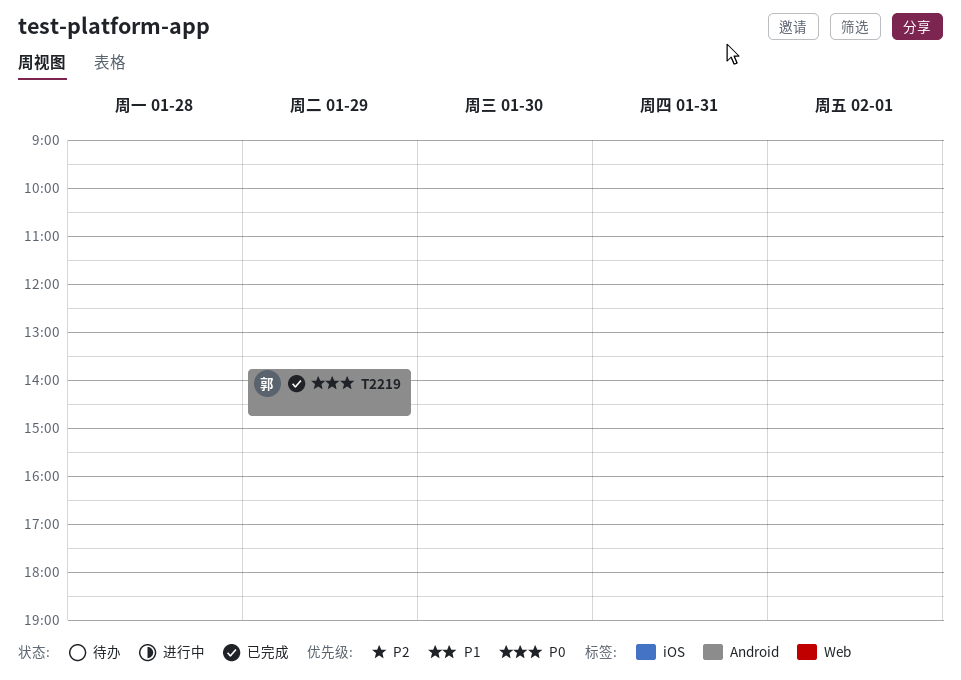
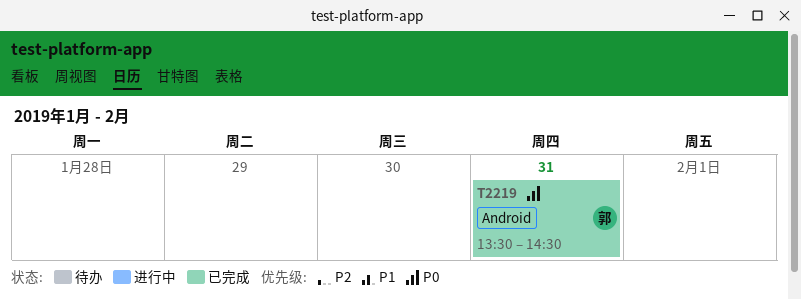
T2219, day: Jan 29 -> Jan 31
T2219, begins: 13:45 -> 13:30
T2219, ends: 14:45 -> 14:30

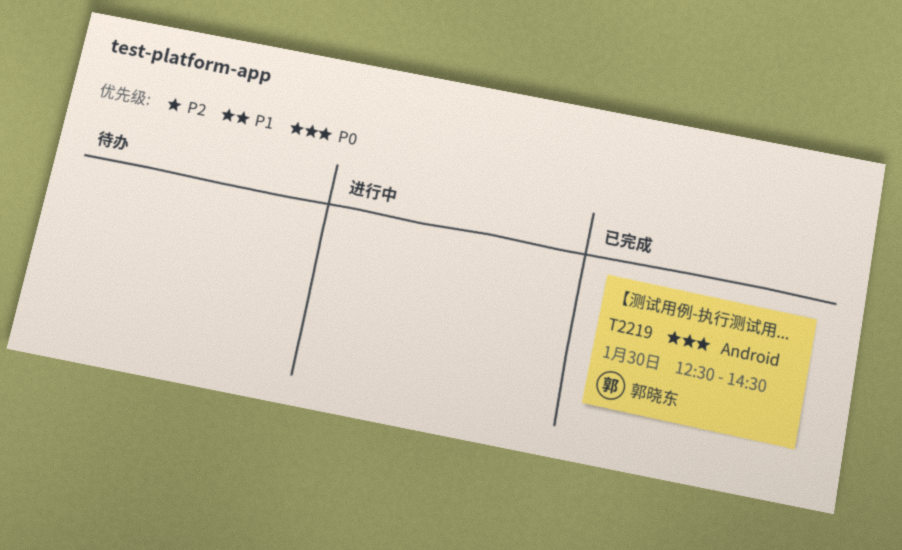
T2219, day: Jan 31 -> Jan 30
T2219, begins: 13:30 -> 12:30

